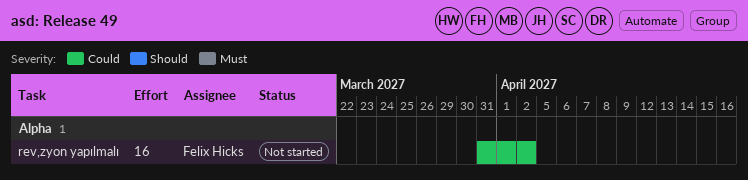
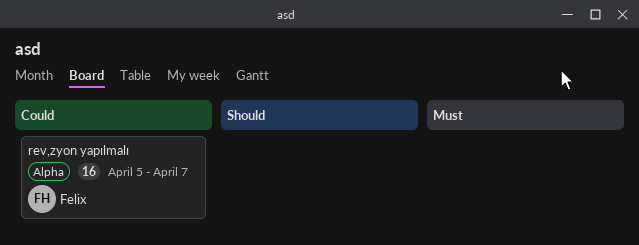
rev,zyon yapılmalı, start: Mar 31 -> Apr 5
rev,zyon yapılmalı, due: Apr 2 -> Apr 7

